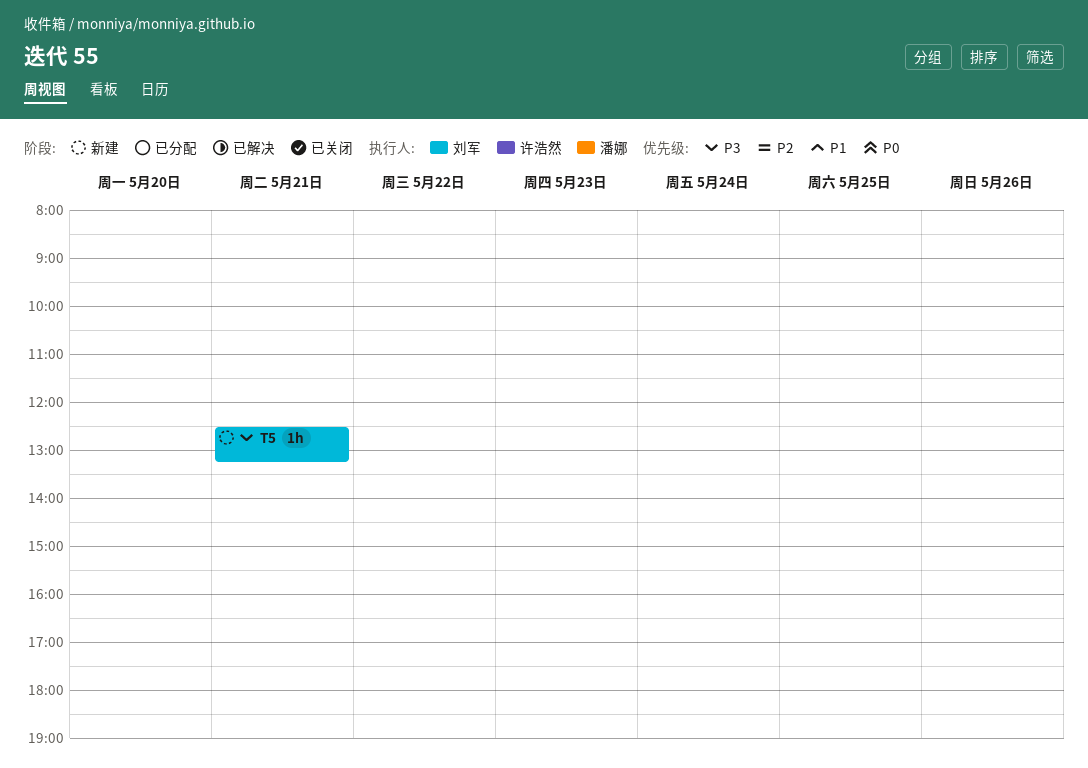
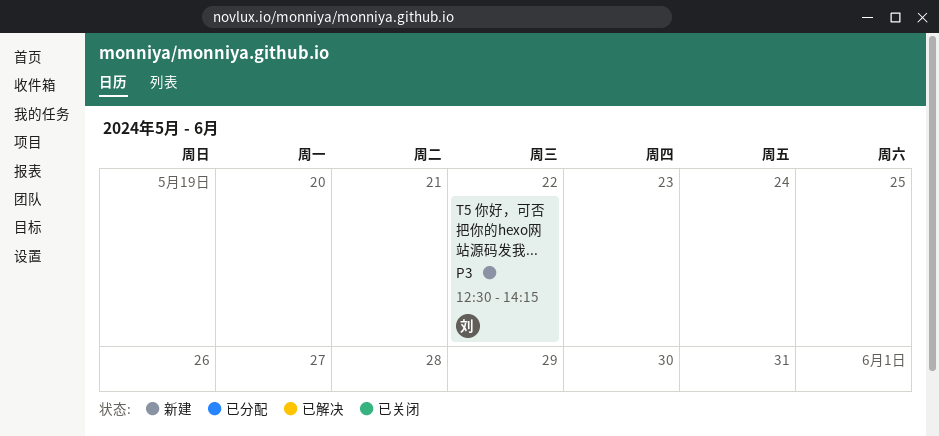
T5, day: May 21 -> May 22
T5, ends: 13:15 -> 14:15

